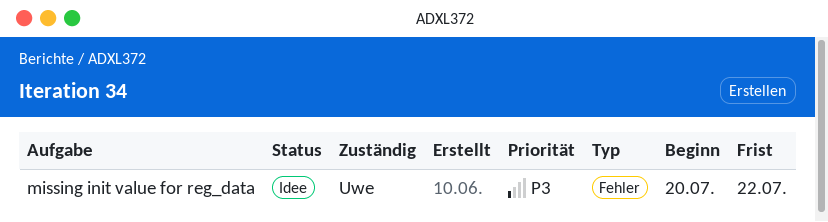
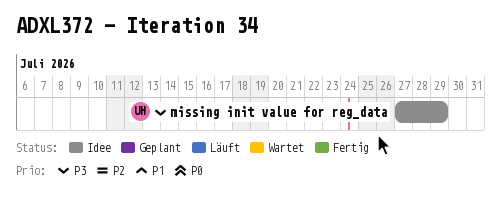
missing init value for reg_data, start: Jul 20 -> Jul 27
missing init value for reg_data, due: Jul 22 -> Jul 29

